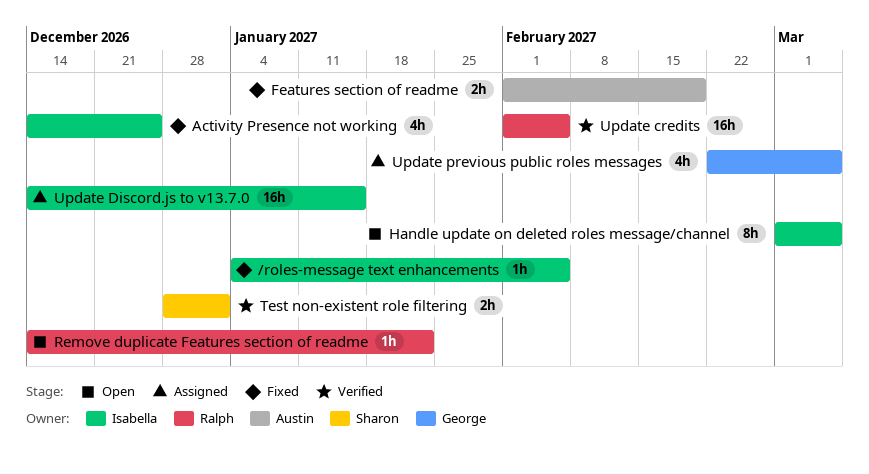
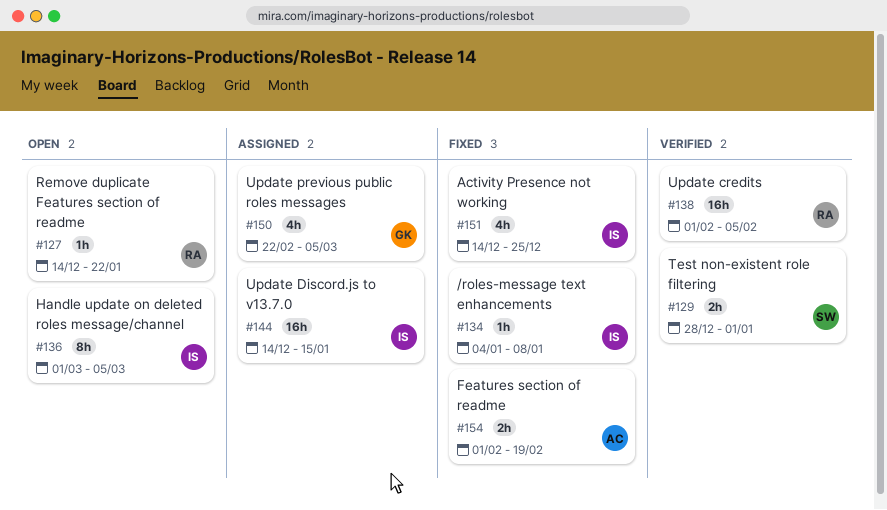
/roles-message text enhancements, due: Feb 5 -> Jan 8

